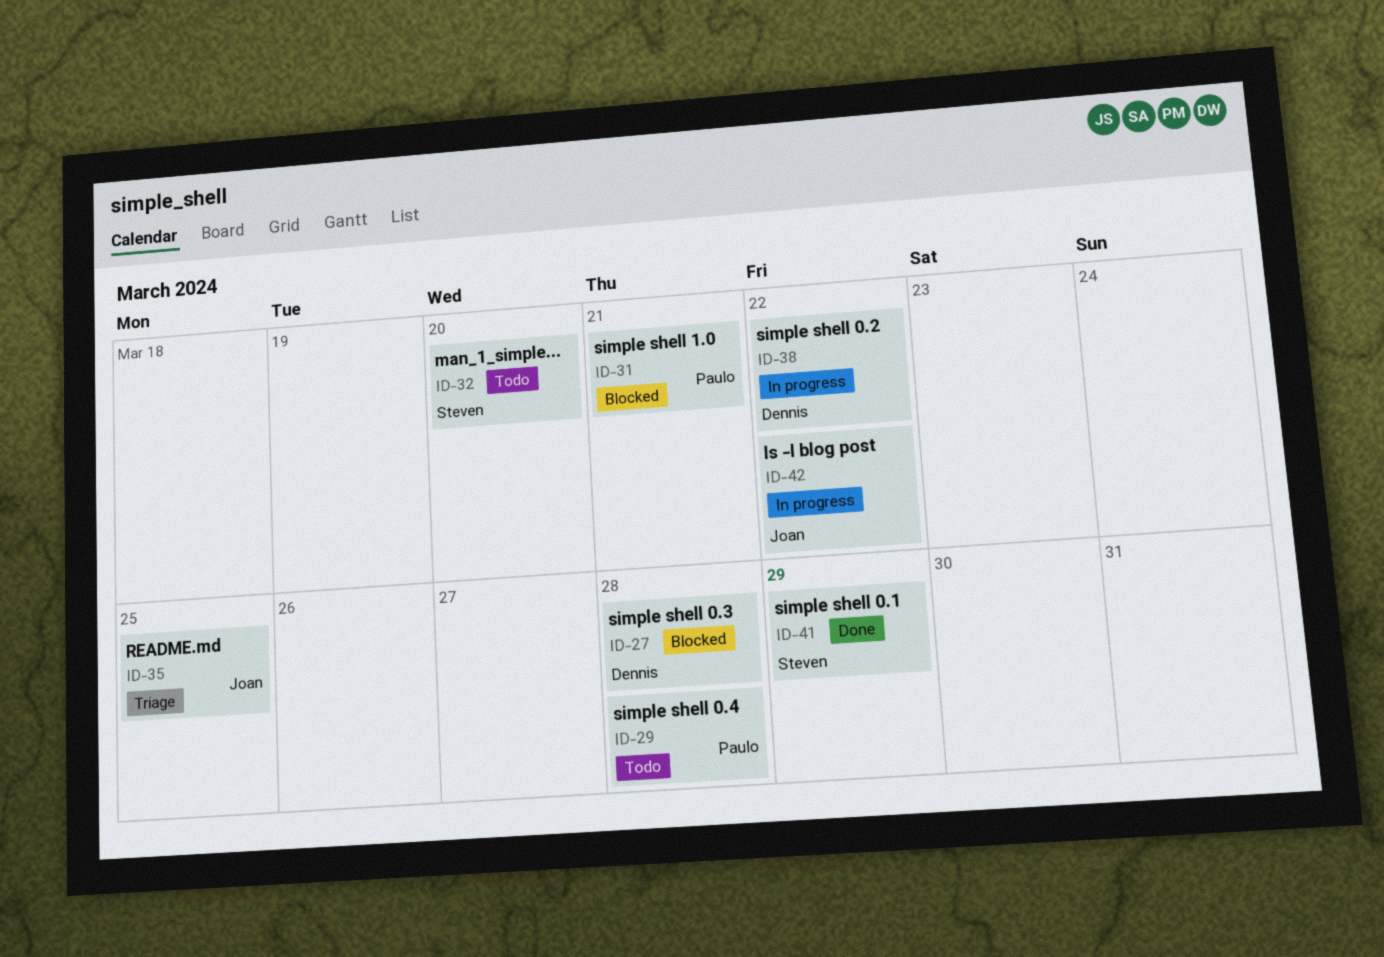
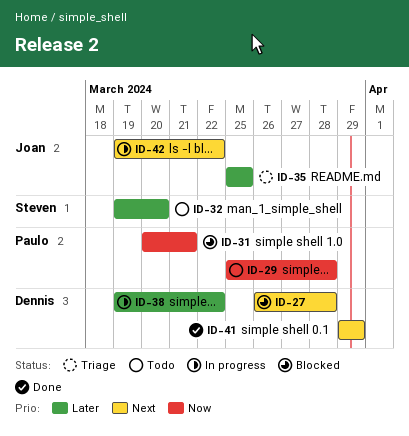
ID-41, owner: Steven -> Dennis

